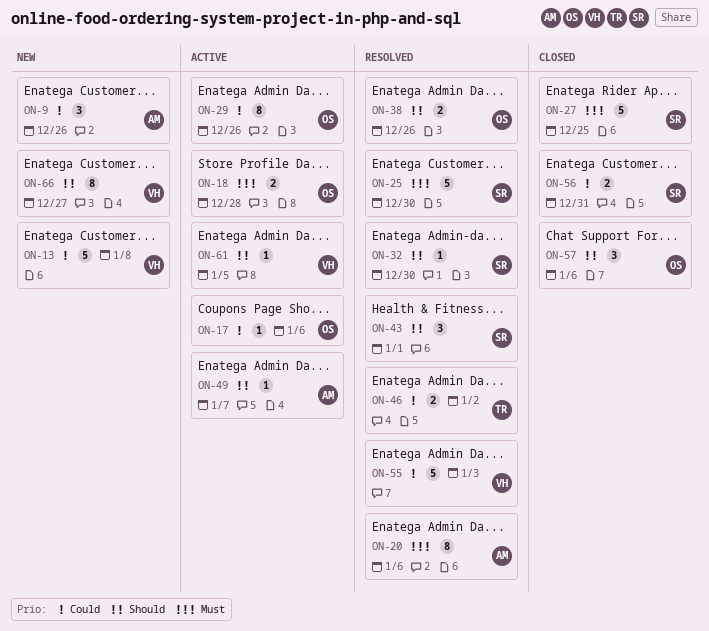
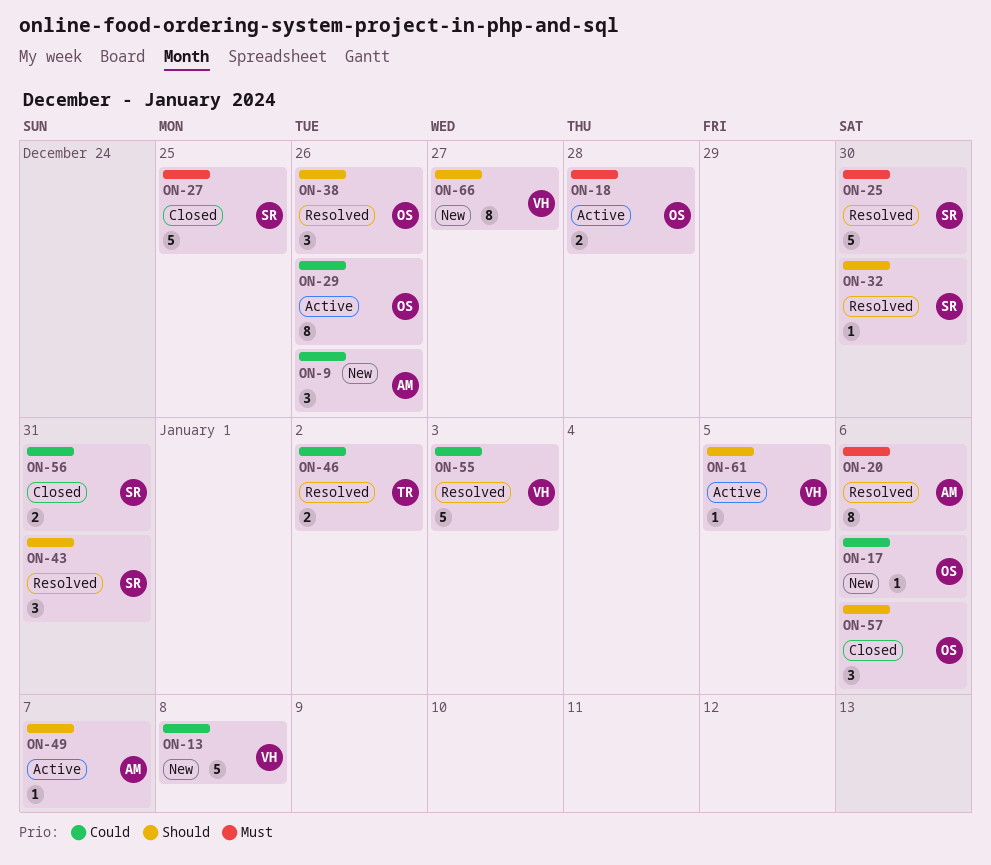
ON-17, status: Active -> New
ON-38, estimate: 2 -> 3
ON-43, due: Jan 1 -> Dec 31

